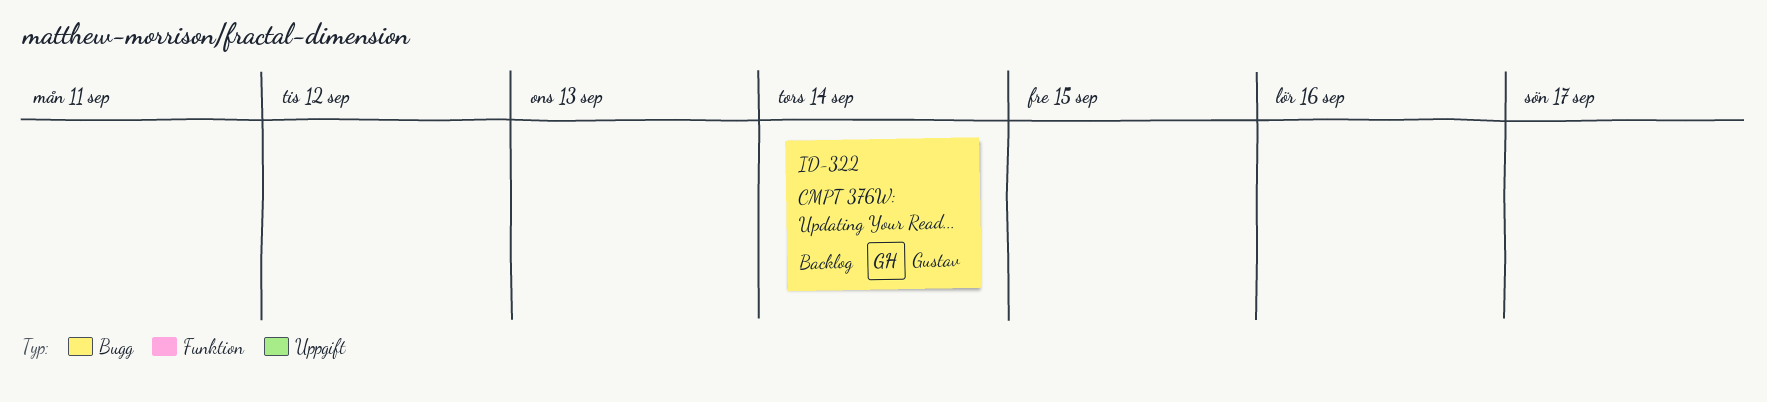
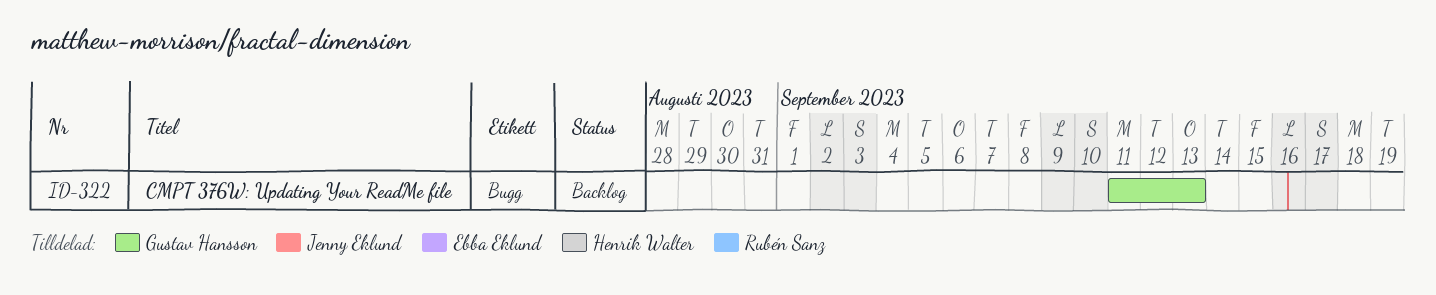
ID-322, due: Sep 14 -> Sep 13

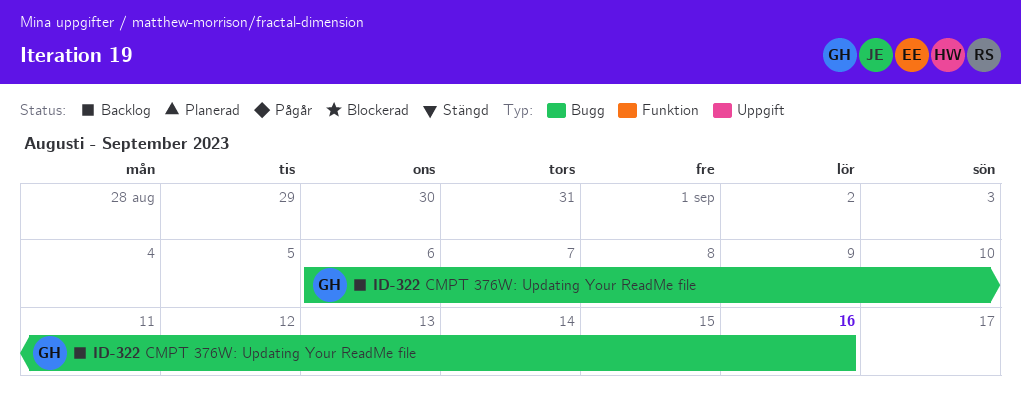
ID-322, start: Sep 11 -> Sep 6
ID-322, due: Sep 13 -> Sep 16

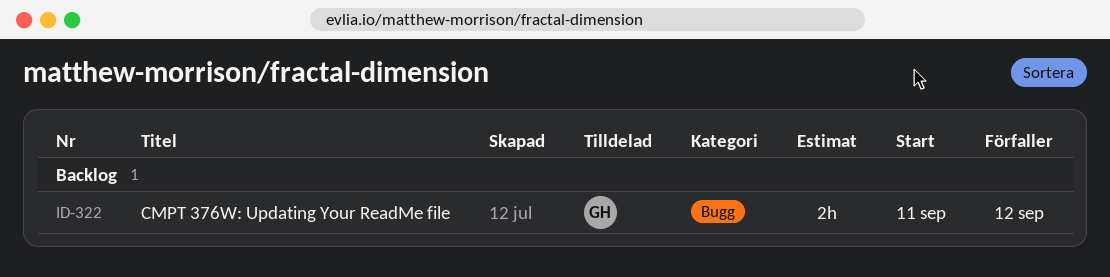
ID-322, start: Sep 6 -> Sep 11
ID-322, due: Sep 16 -> Sep 12

